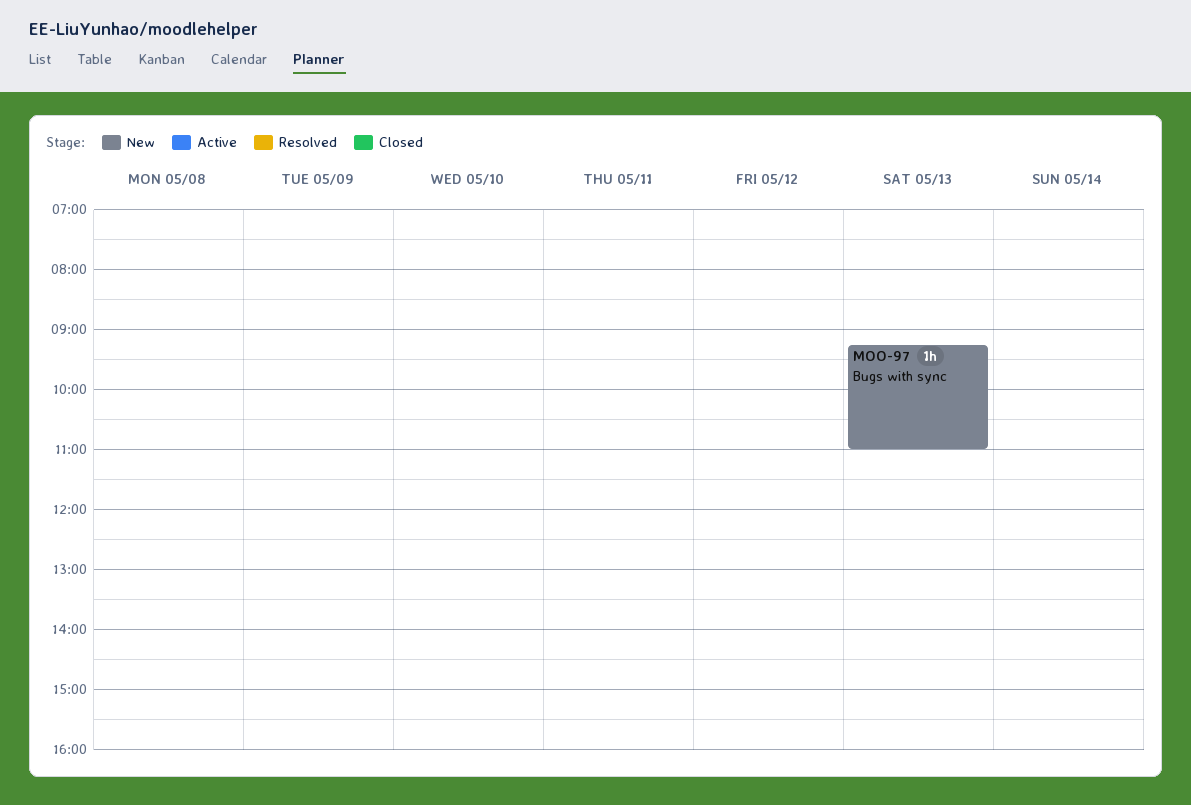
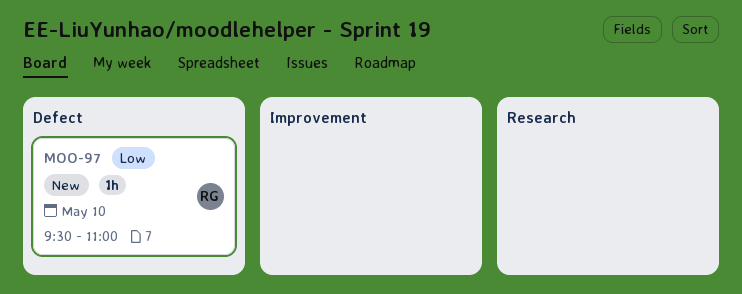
MOO-97, day: May 13 -> May 10
MOO-97, begins: 09:15 -> 09:30

